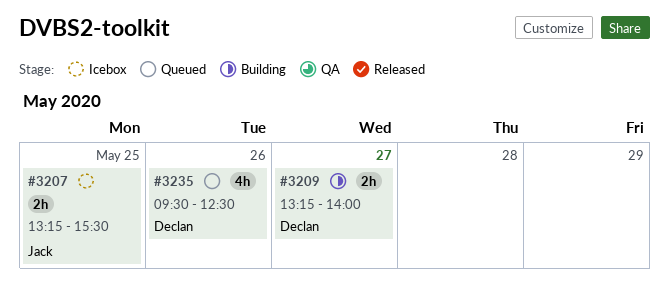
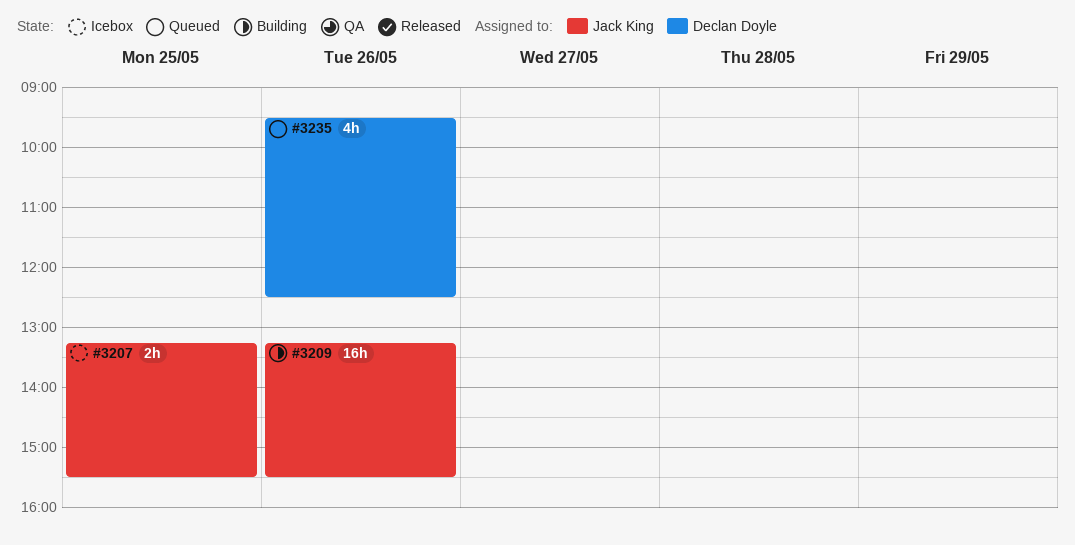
#3209, owner: Declan Doyle -> Jack King
#3209, estimate: 2h -> 16h
#3209, day: May 27 -> May 26
#3209, ends: 14:00 -> 15:30

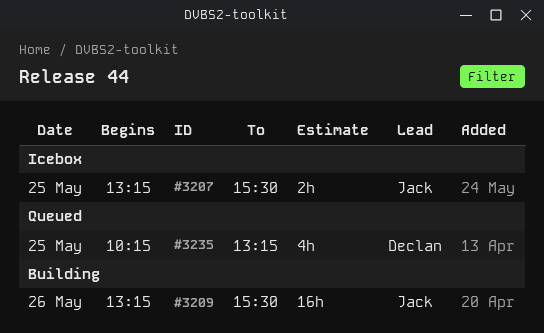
#3235, day: May 26 -> May 25
#3235, begins: 09:30 -> 10:15
#3235, ends: 12:30 -> 13:15

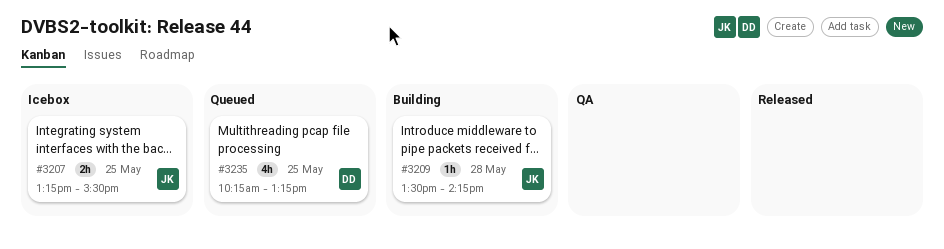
#3209, estimate: 16h -> 1h
#3209, day: May 26 -> May 28
#3209, begins: 13:15 -> 13:30
#3209, ends: 15:30 -> 14:15

